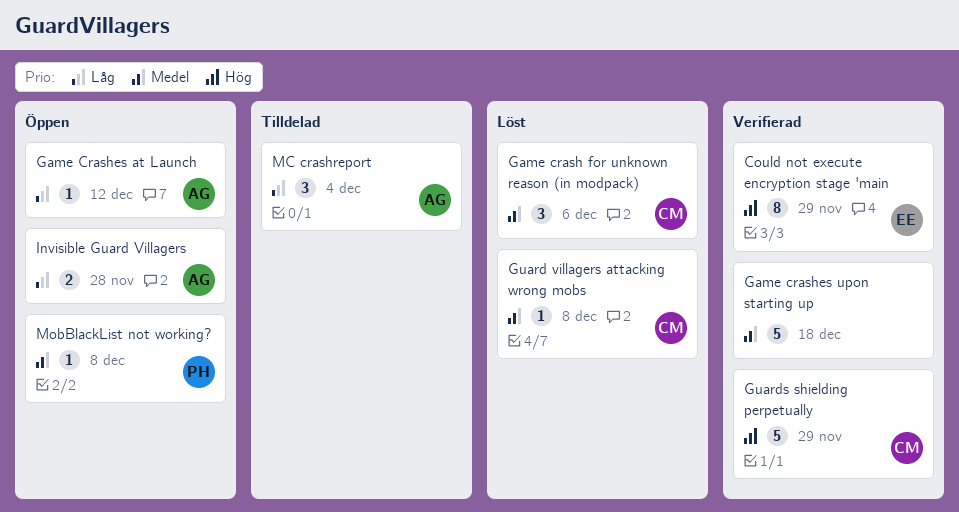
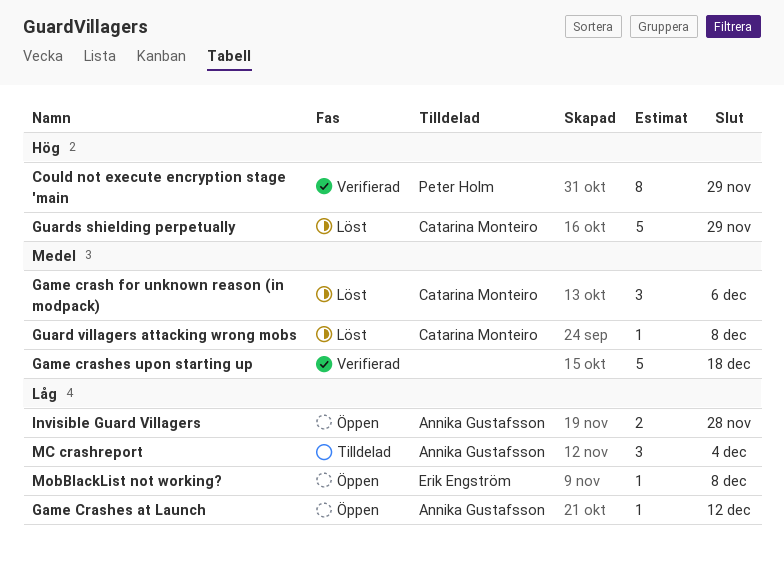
Could not execute encryption stage 'main, owner: Erik Engström -> Peter Holm
Guards shielding perpetually, status: Verifierad -> Löst
MobBlackList not working?, owner: Peter Holm -> Erik Engström
MobBlackList not working?, priority: Medel -> Låg

